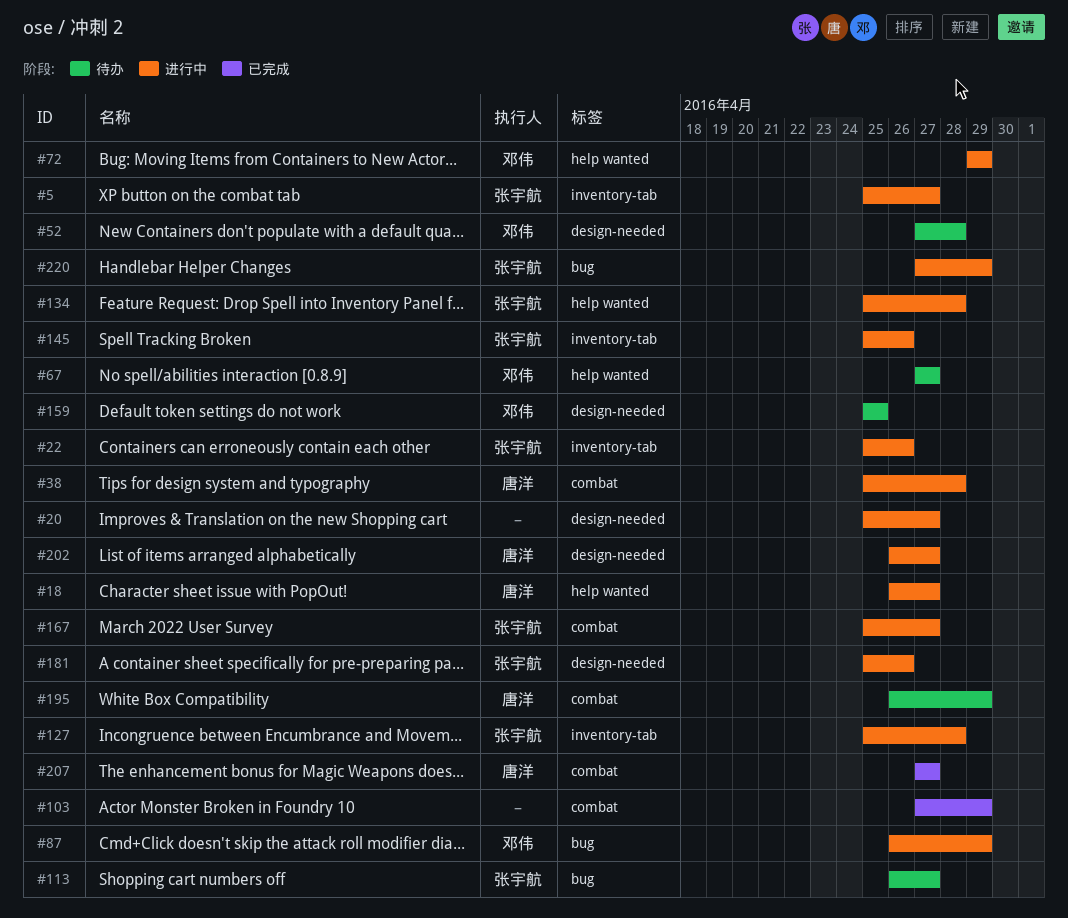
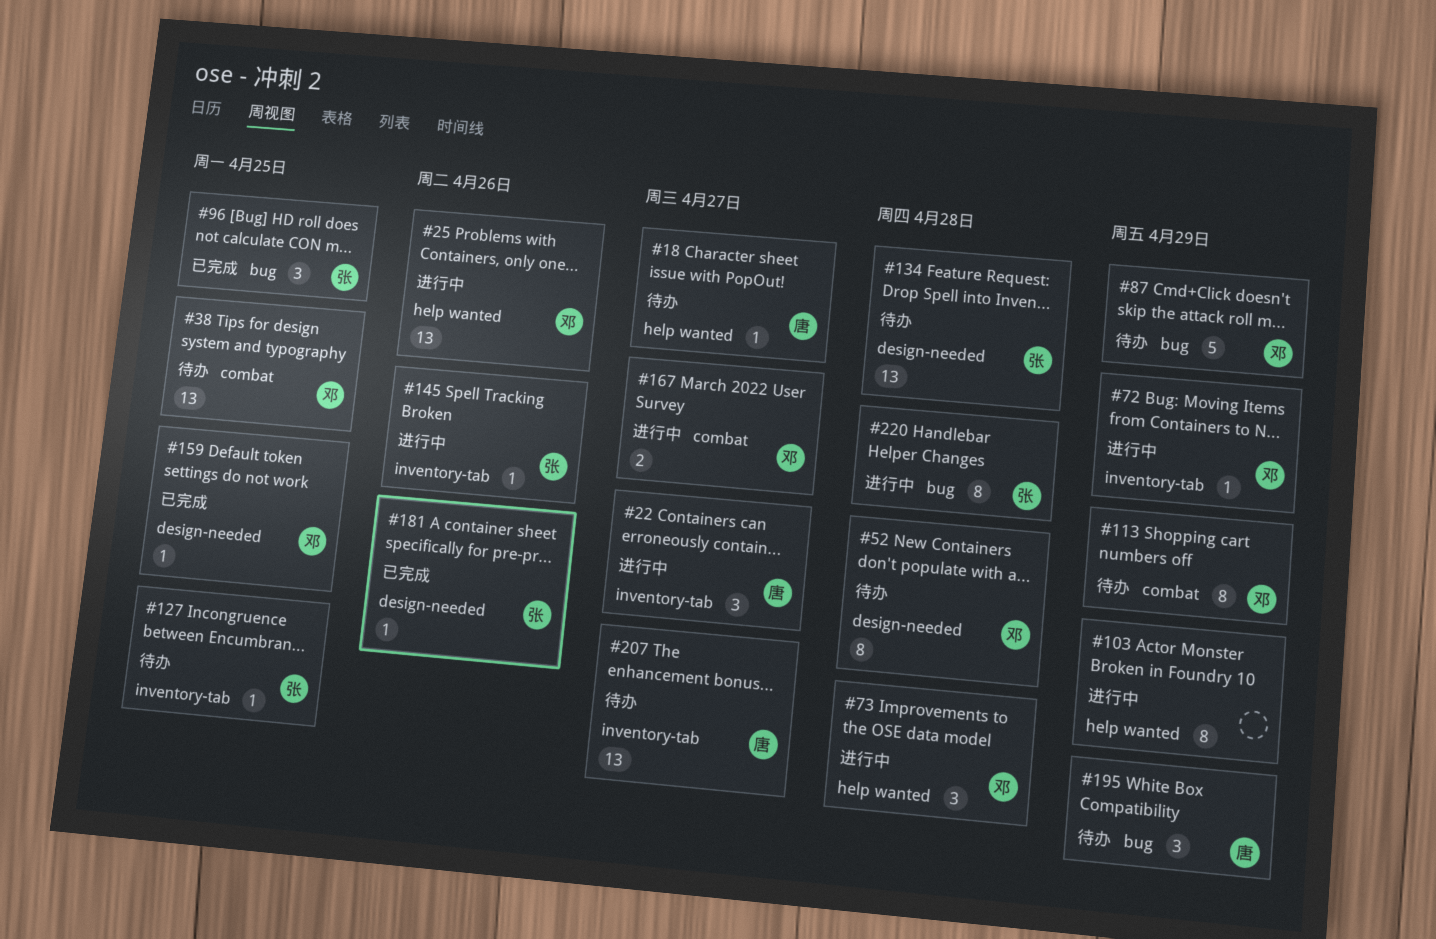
#5: present -> none
#18, status: 进行中 -> 待办
#20: present -> none
#22, owner: 张宇航 -> 唐洋
#22, due: Apr 26 -> Apr 27
#25: none -> present
#38, status: 进行中 -> 待办
#38, owner: 唐洋 -> 邓伟
#38, due: Apr 28 -> Apr 25
#67: present -> none
#72, label: help wanted -> inventory-tab
#73: none -> present
#87, status: 进行中 -> 待办
#96: none -> present
#103, status: 已完成 -> 进行中
#103, label: combat -> help wanted
#113, owner: 张宇航 -> 邓伟
#113, label: bug -> combat
#113, due: Apr 27 -> Apr 29
#127, status: 进行中 -> 待办
#127, due: Apr 28 -> Apr 25
#134, status: 进行中 -> 待办
#134, label: help wanted -> design-needed
#159, status: 待办 -> 已完成
#167, owner: 张宇航 -> 邓伟
#181, status: 进行中 -> 已完成
#195, label: combat -> bug
#202: present -> none
#207, status: 已完成 -> 待办
#207, label: combat -> inventory-tab
#220, due: Apr 29 -> Apr 28

